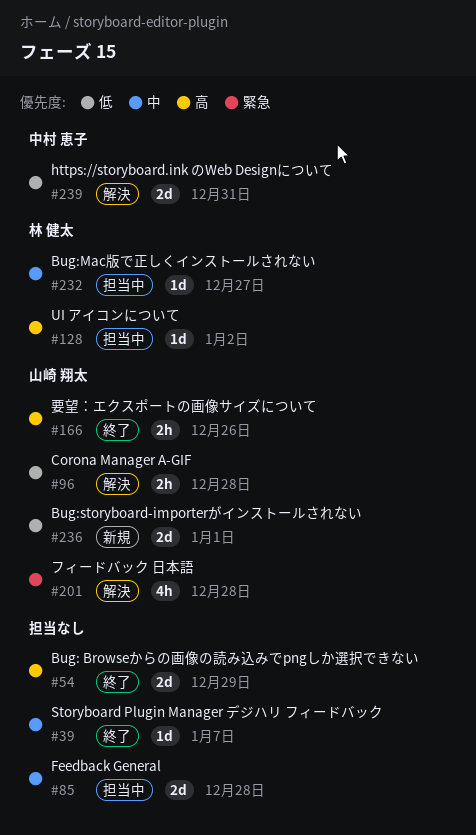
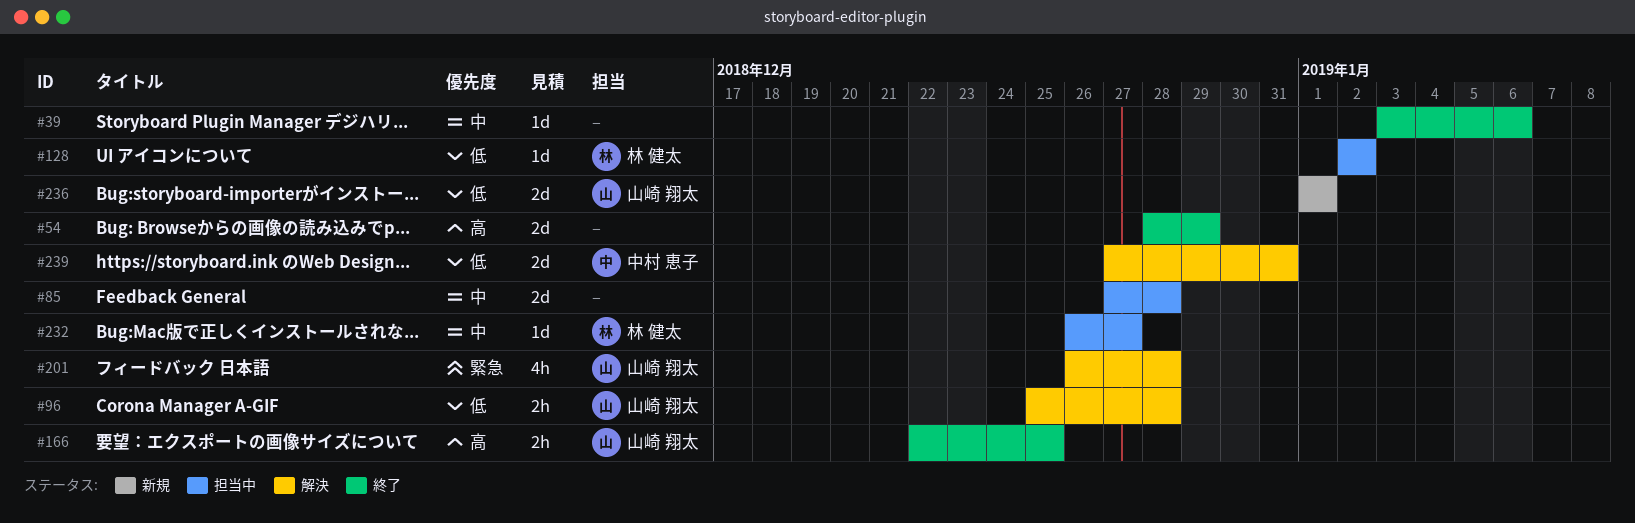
#39, due: Jan 7 -> Jan 6
#128, priority: 高 -> 低
#166, due: Dec 26 -> Dec 25

